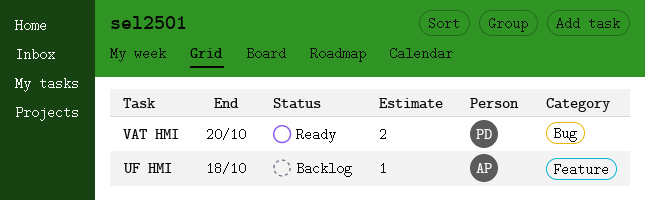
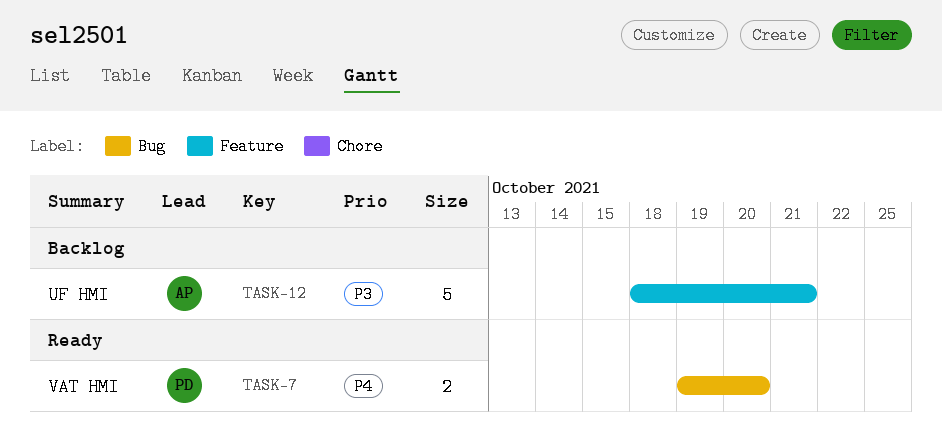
UF HMI, estimate: 1 -> 5
UF HMI, due: Oct 18 -> Oct 21

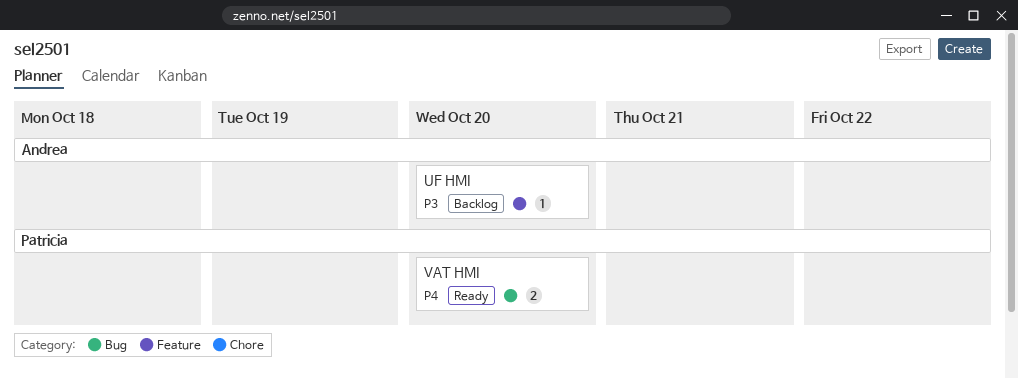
UF HMI, estimate: 5 -> 1
UF HMI, due: Oct 21 -> Oct 20

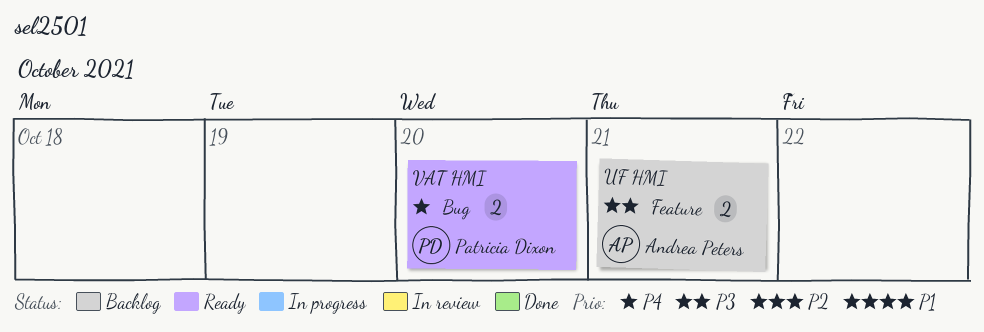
UF HMI, estimate: 1 -> 2
UF HMI, due: Oct 20 -> Oct 21

